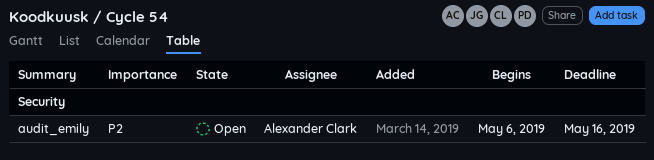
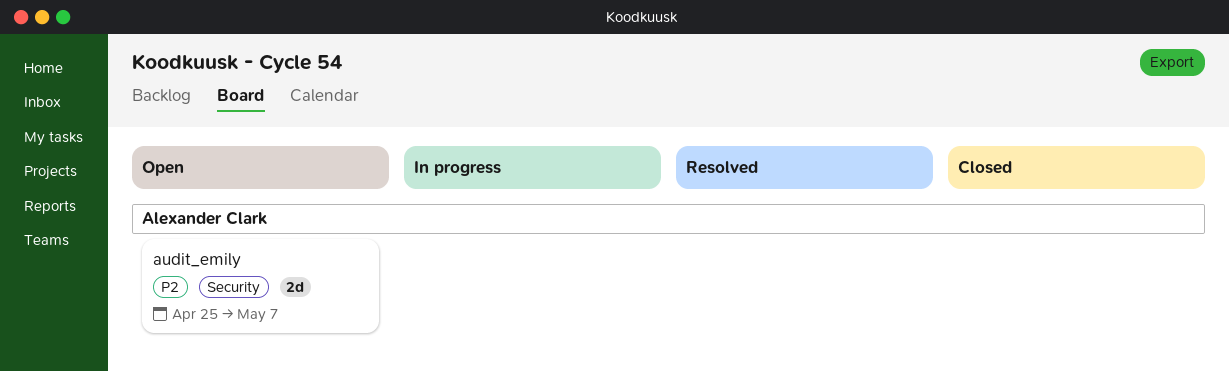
audit_emily, start: May 6 -> Apr 25
audit_emily, due: May 16 -> May 7

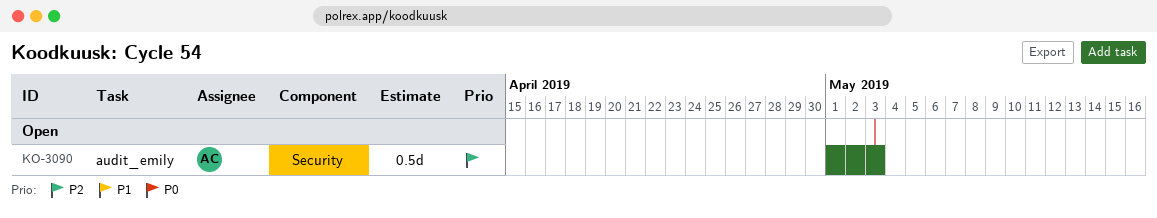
audit_emily, estimate: 2d -> 0.5d
audit_emily, start: Apr 25 -> May 1
audit_emily, due: May 7 -> May 3

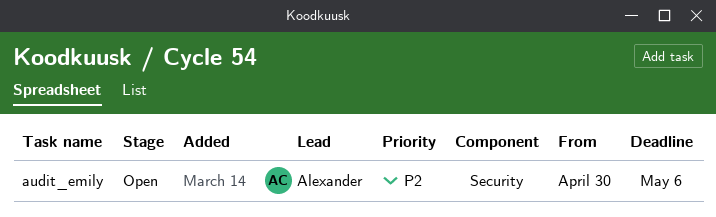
audit_emily, start: May 1 -> Apr 30
audit_emily, due: May 3 -> May 6

